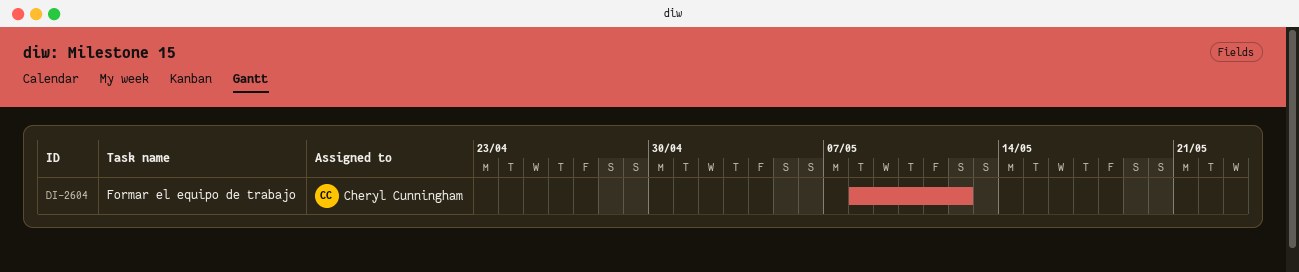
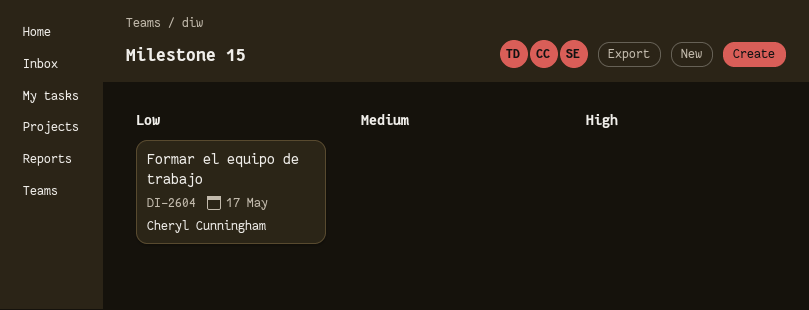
DI-2604, due: May 12 -> May 17

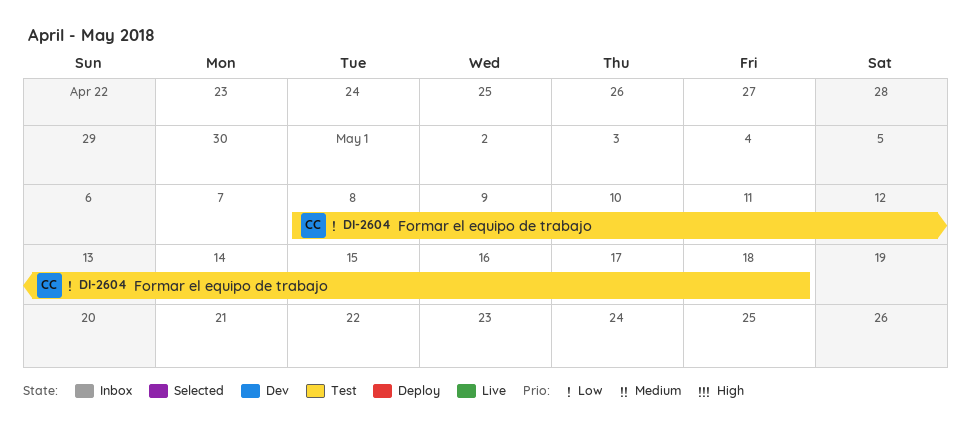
DI-2604, due: May 17 -> May 18

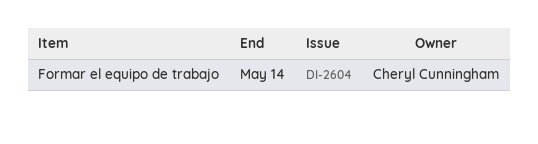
DI-2604, due: May 18 -> May 14

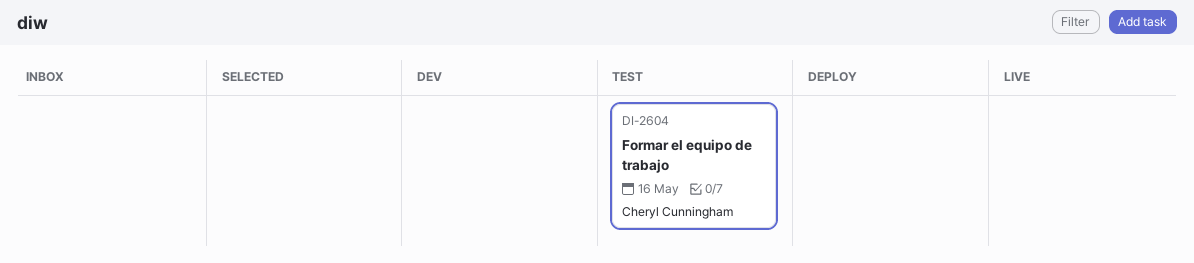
DI-2604, due: May 14 -> May 16

